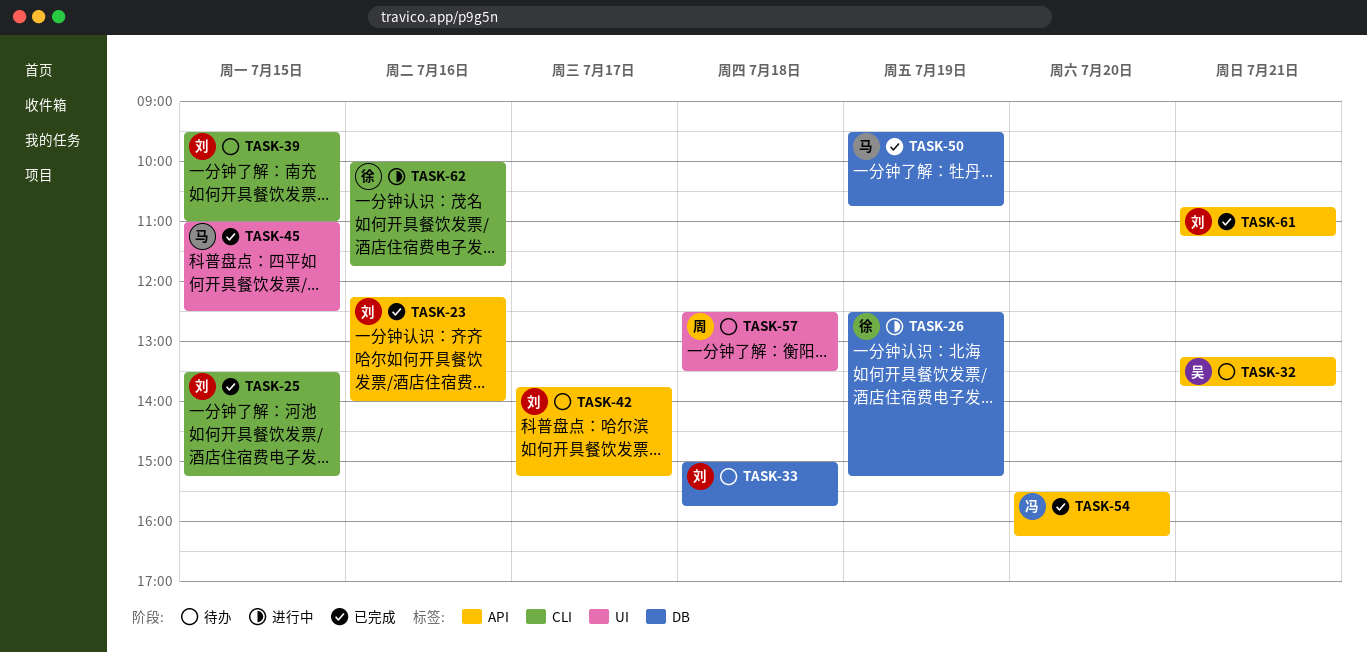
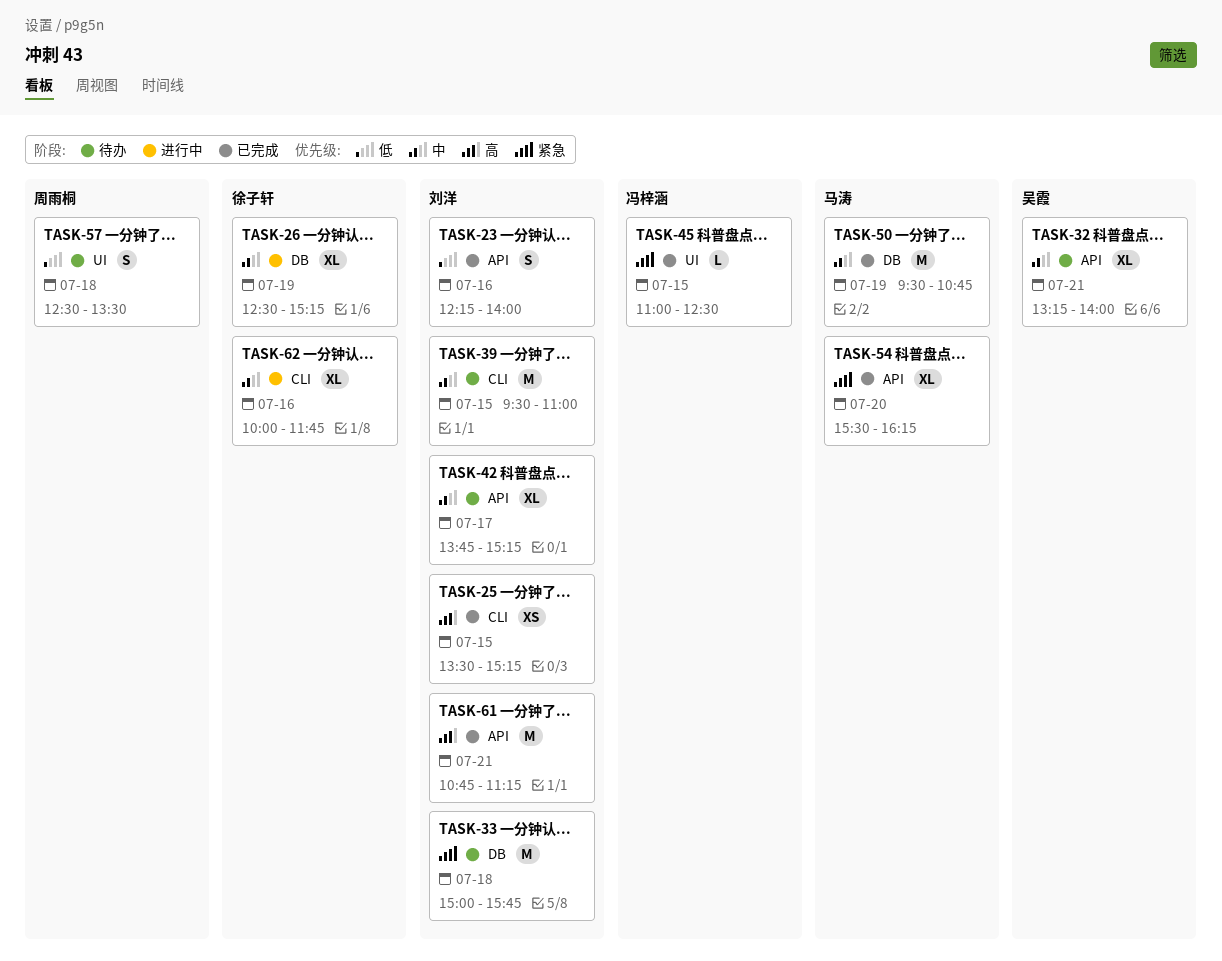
TASK-32, ends: 13:45 -> 14:00
TASK-45, owner: 马涛 -> 冯梓涵
TASK-54, owner: 冯梓涵 -> 马涛

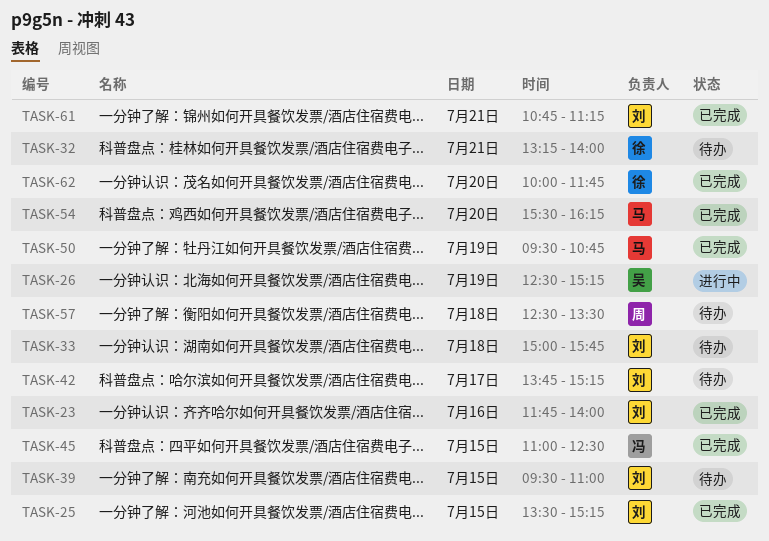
TASK-23, begins: 12:15 -> 11:45
TASK-26, owner: 徐子轩 -> 吴霞
TASK-32, owner: 吴霞 -> 徐子轩
TASK-62, status: 进行中 -> 已完成
TASK-62, day: Jul 16 -> Jul 20

